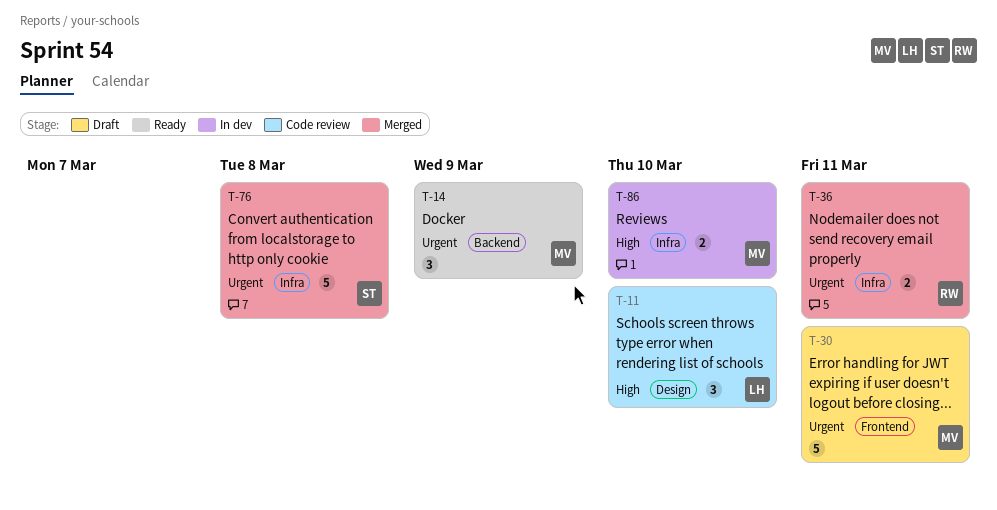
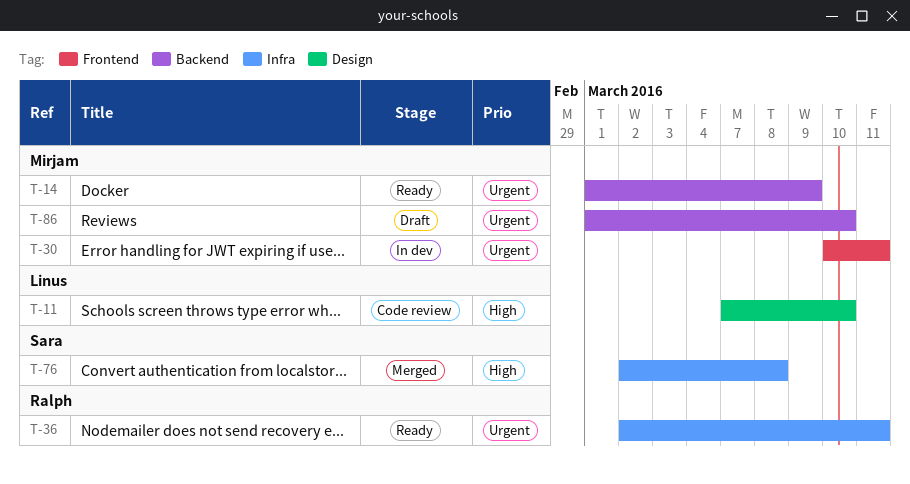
T-30, status: Draft -> In dev
T-36, status: Merged -> Ready
T-76, priority: Urgent -> High
T-86, status: In dev -> Draft
T-86, priority: High -> Urgent
T-86, label: Infra -> Backend

